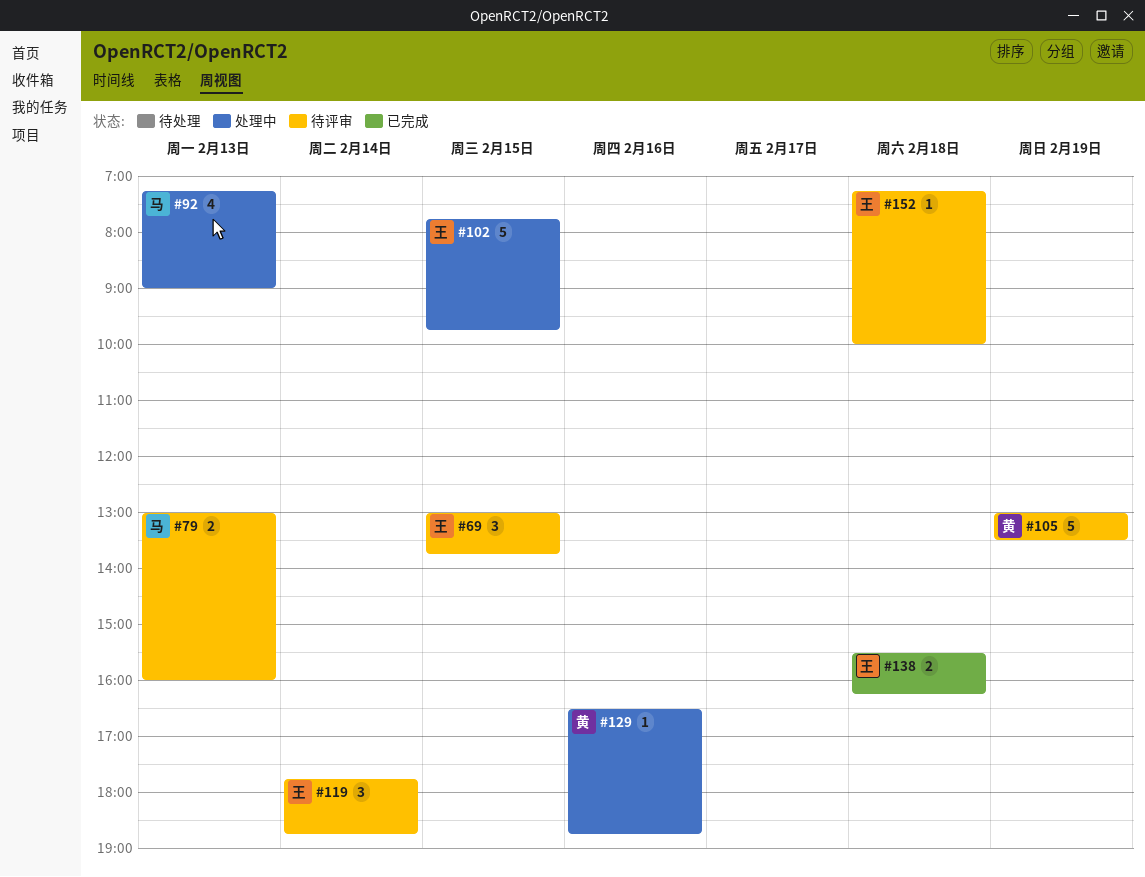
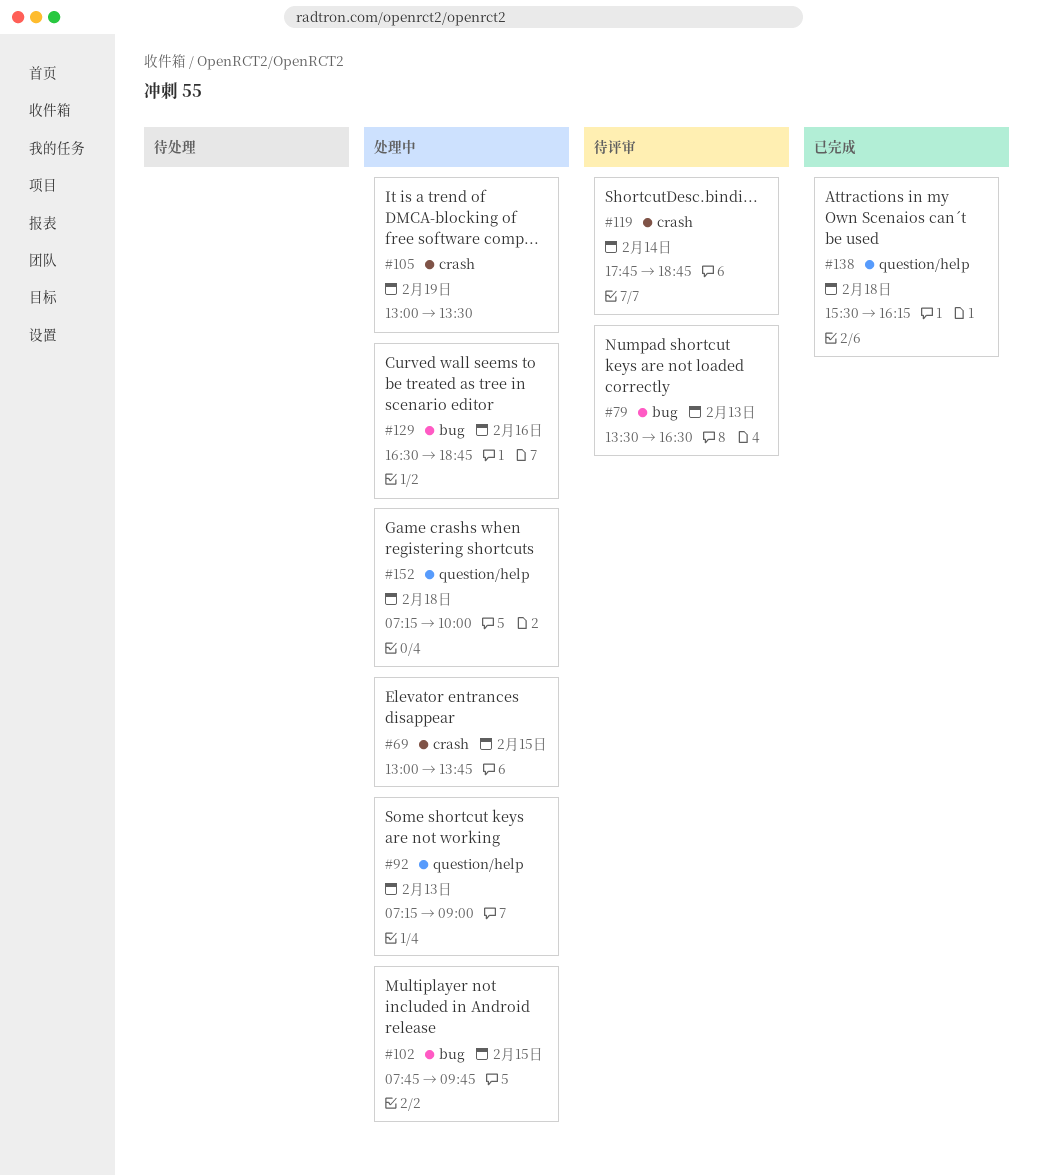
#69, status: 待评审 -> 处理中
#79, begins: 13:00 -> 13:30
#79, ends: 16:00 -> 16:30
#105, status: 待评审 -> 处理中
#152, status: 待评审 -> 处理中

